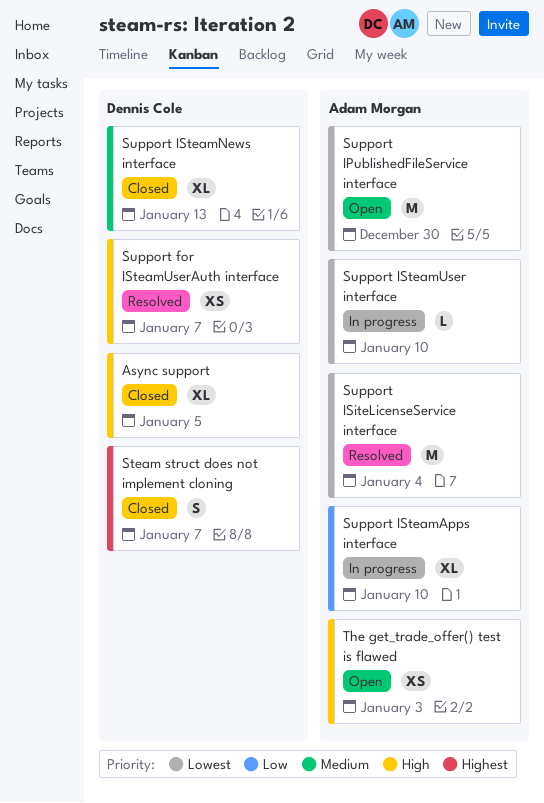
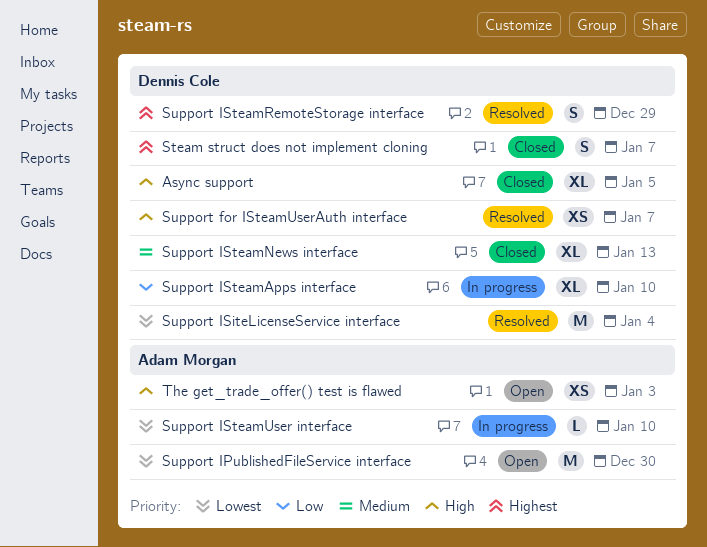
Support ISiteLicenseService interface, owner: Adam Morgan -> Dennis Cole
Support ISteamApps interface, owner: Adam Morgan -> Dennis Cole
Support ISteamRemoteStorage interface: none -> present

